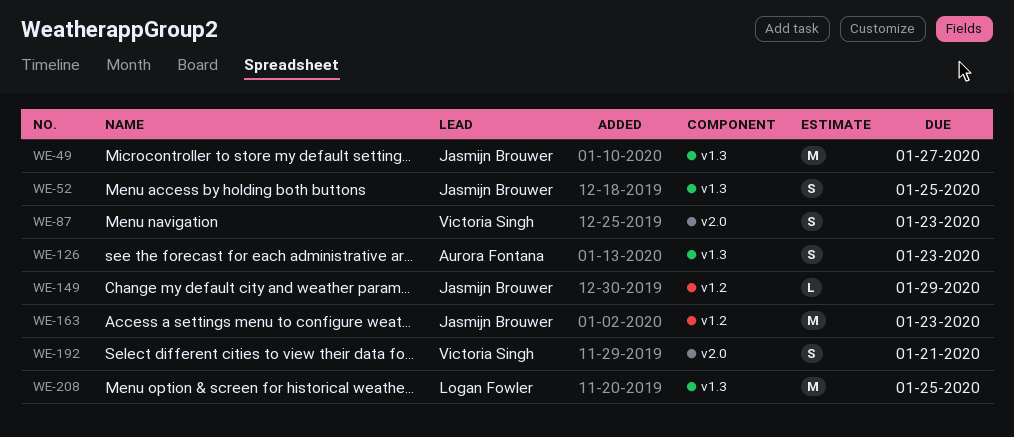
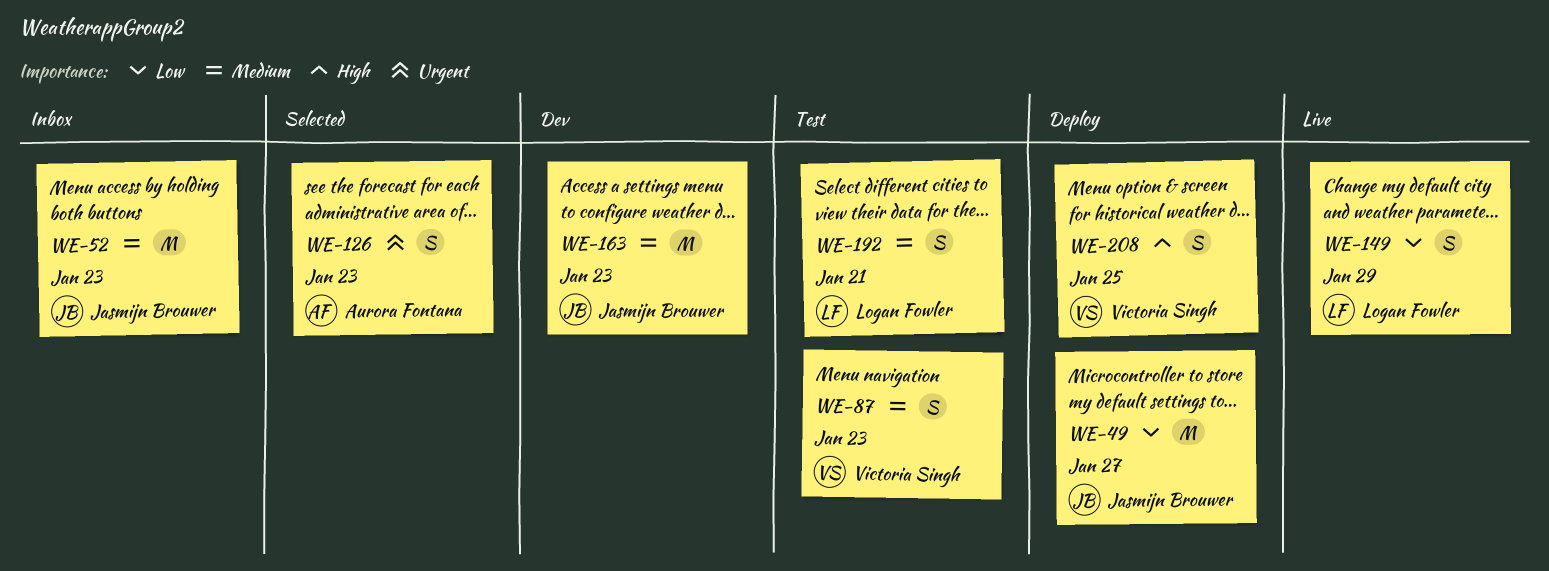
WE-52, estimate: S -> M
WE-52, due: Jan 25 -> Jan 23
WE-149, owner: Jasmijn Brouwer -> Logan Fowler
WE-149, estimate: L -> S
WE-192, owner: Victoria Singh -> Logan Fowler
WE-208, owner: Logan Fowler -> Victoria Singh
WE-208, estimate: M -> S

